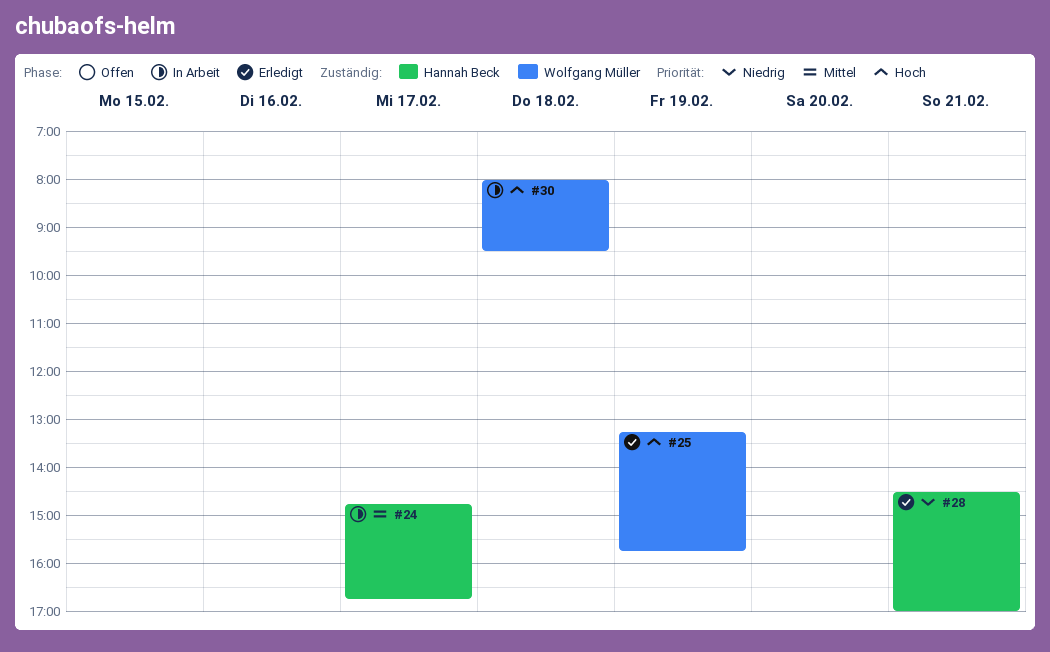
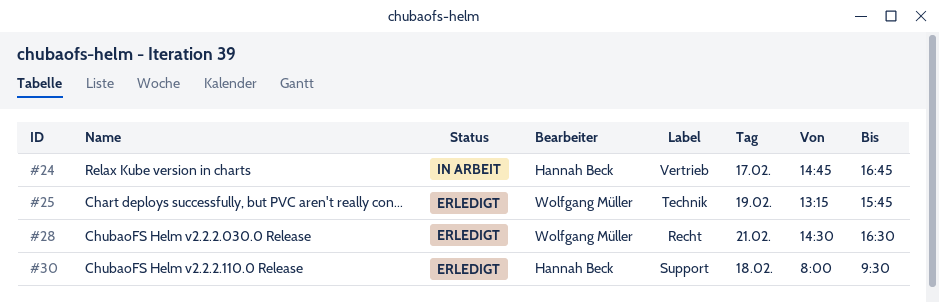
#28, owner: Hannah Beck -> Wolfgang Müller
#28, ends: 17:00 -> 16:30
#30, status: In Arbeit -> Erledigt
#30, owner: Wolfgang Müller -> Hannah Beck

